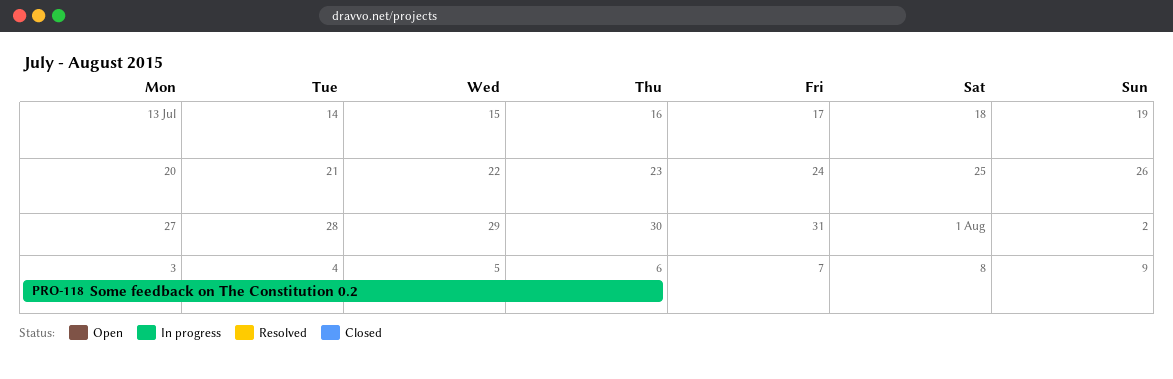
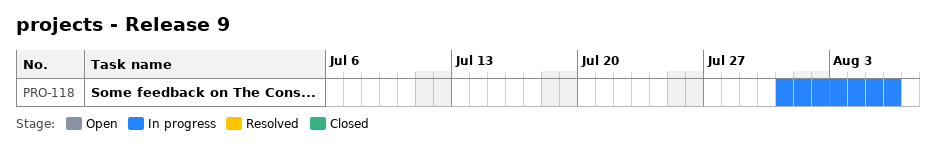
PRO-118, start: Aug 3 -> Jul 31

